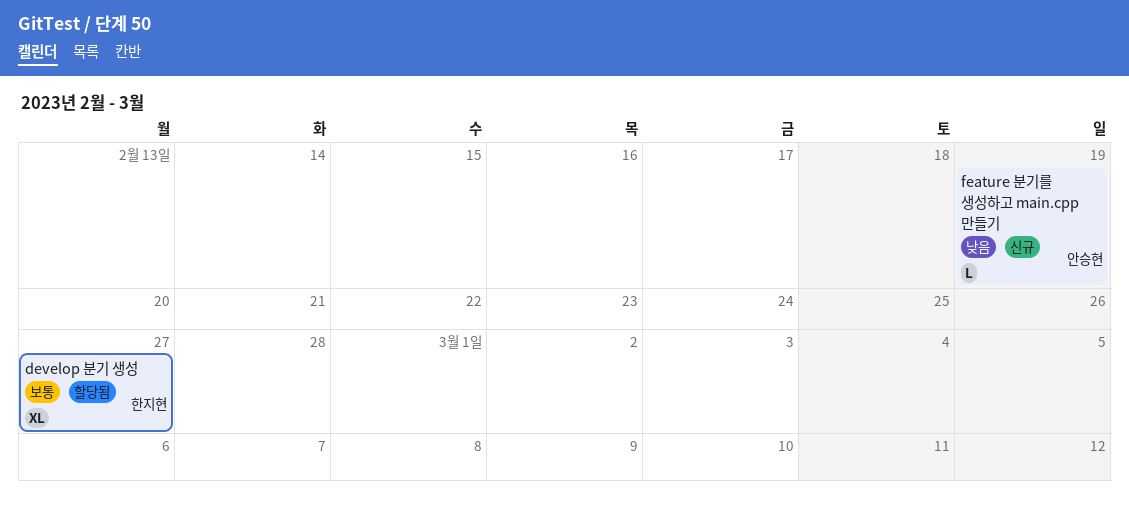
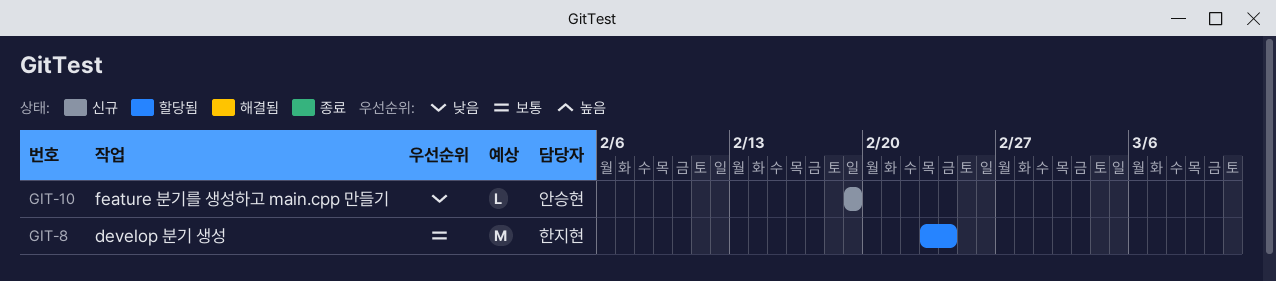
develop 분기 생성, estimate: XL -> M
develop 분기 생성, due: Feb 27 -> Feb 24

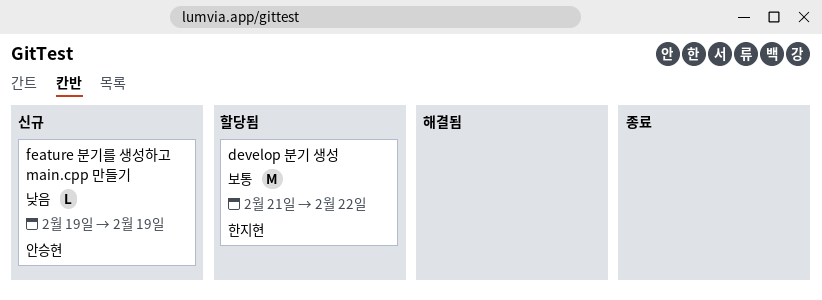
develop 분기 생성, start: Feb 23 -> Feb 21
develop 분기 생성, due: Feb 24 -> Feb 22

